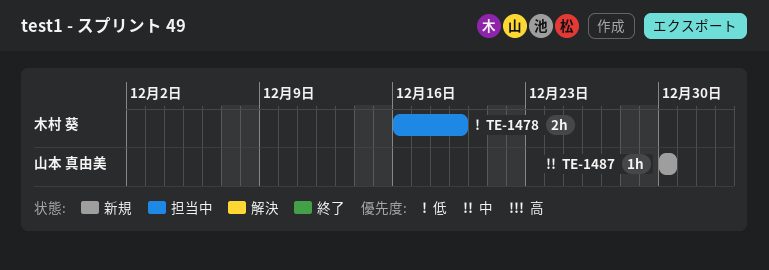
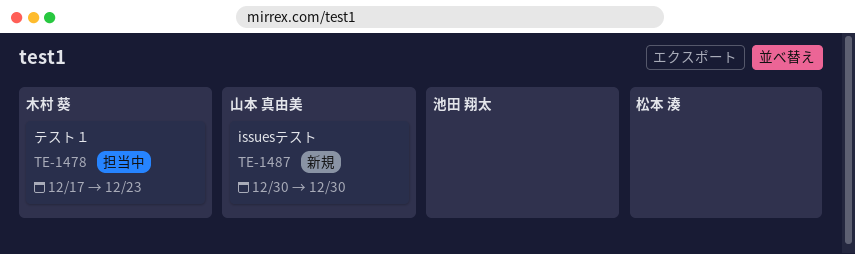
TE-1478, start: Dec 16 -> Dec 17
TE-1478, due: Dec 19 -> Dec 23

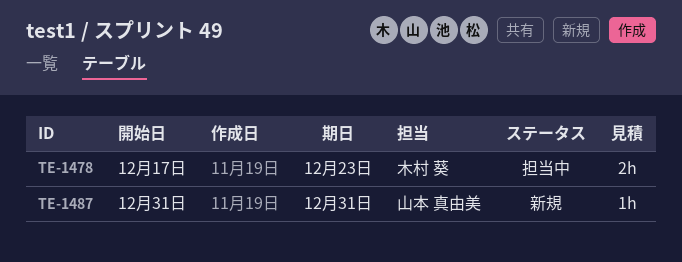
TE-1487, start: Dec 30 -> Dec 31
TE-1487, due: Dec 30 -> Dec 31

